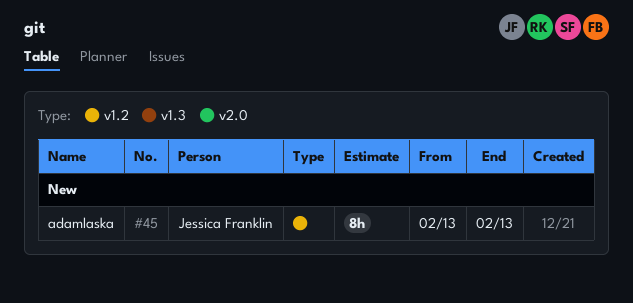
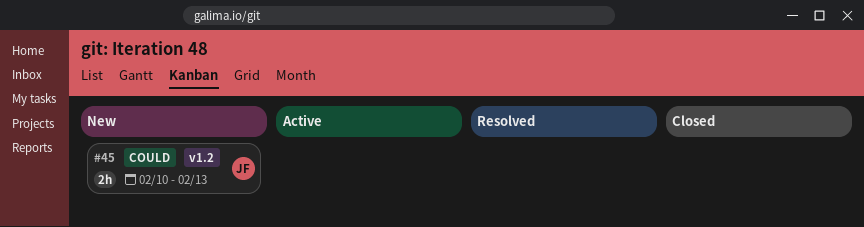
#45, estimate: 8h -> 2h
#45, start: Feb 13 -> Feb 10

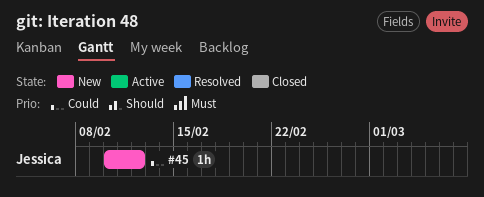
#45, estimate: 2h -> 1h
#45, due: Feb 13 -> Feb 12

